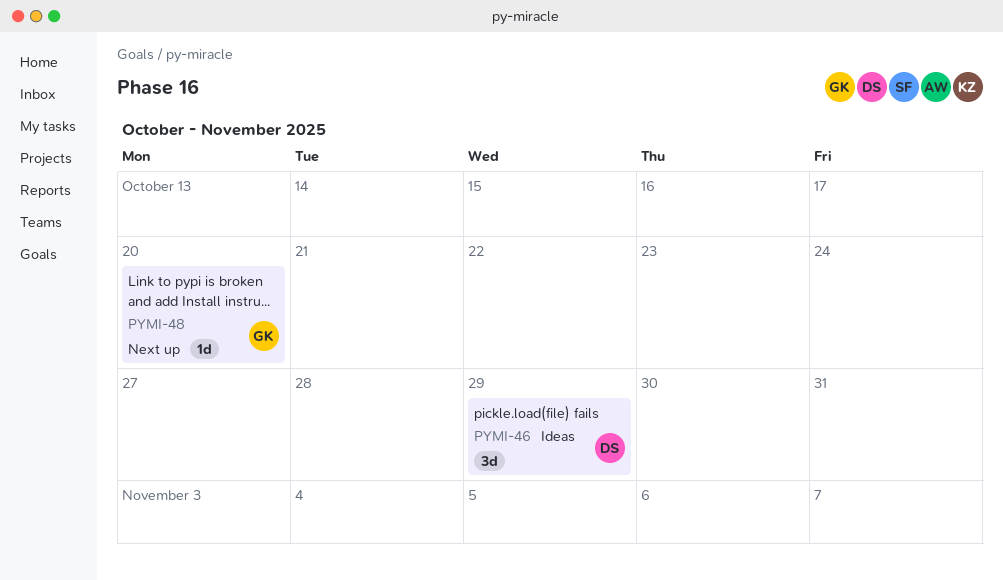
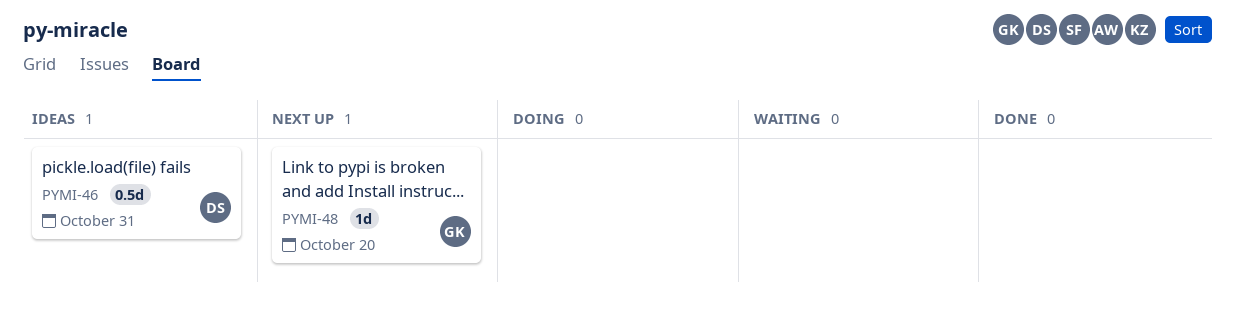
PYMI-46, estimate: 3d -> 0.5d
PYMI-46, due: Oct 29 -> Oct 31

